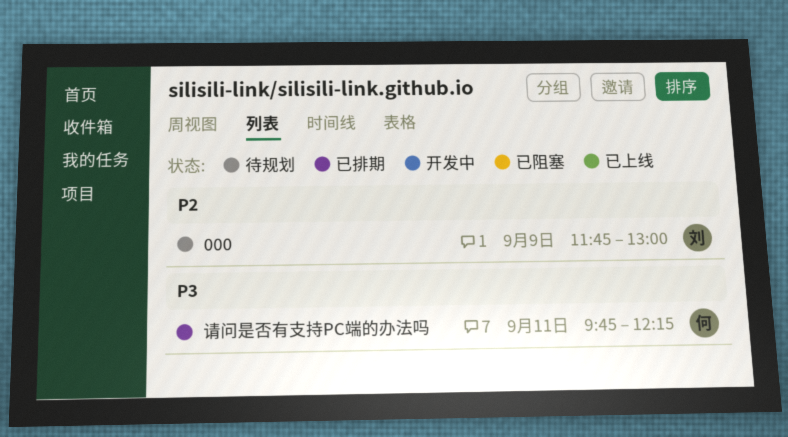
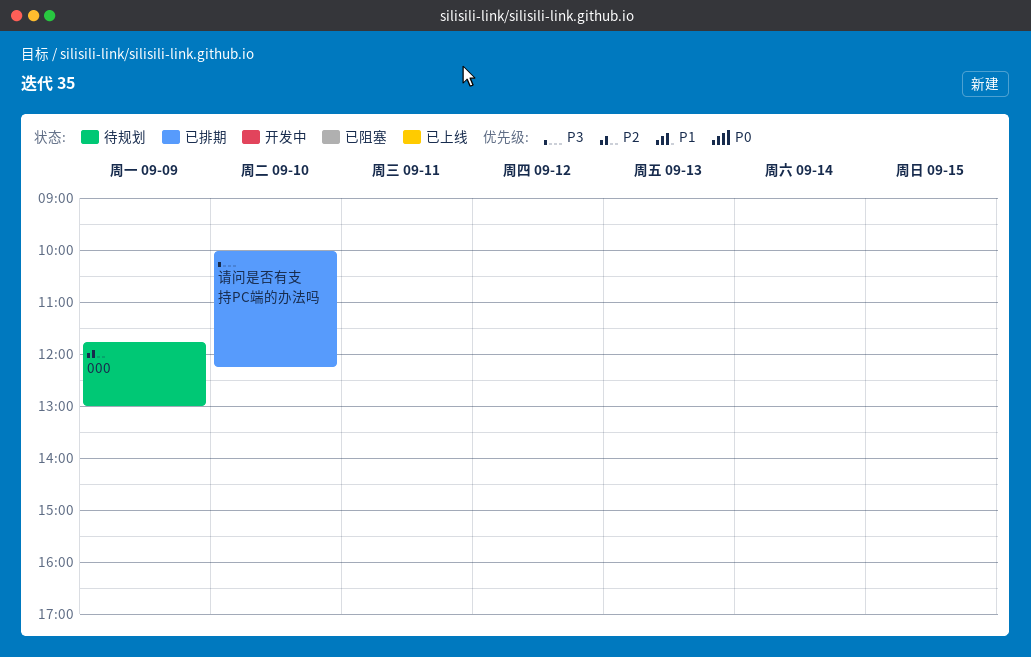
请问是否有支持PC端的办法吗, day: Sep 11 -> Sep 10
请问是否有支持PC端的办法吗, begins: 09:45 -> 10:00

